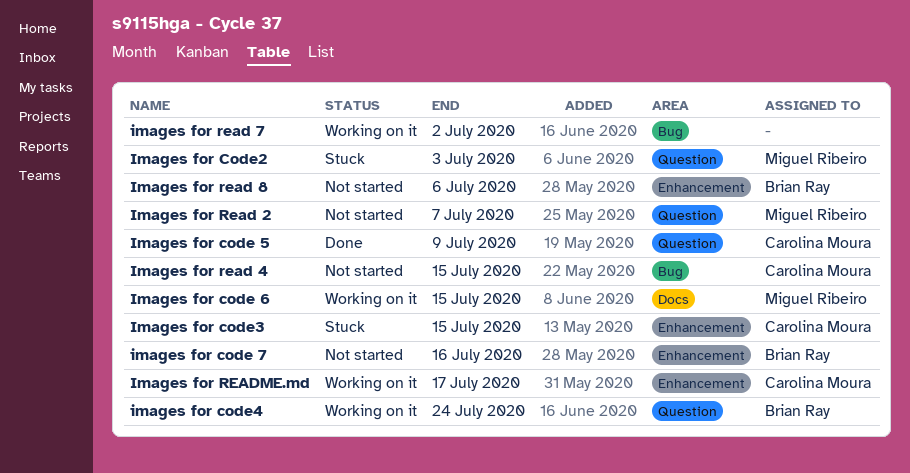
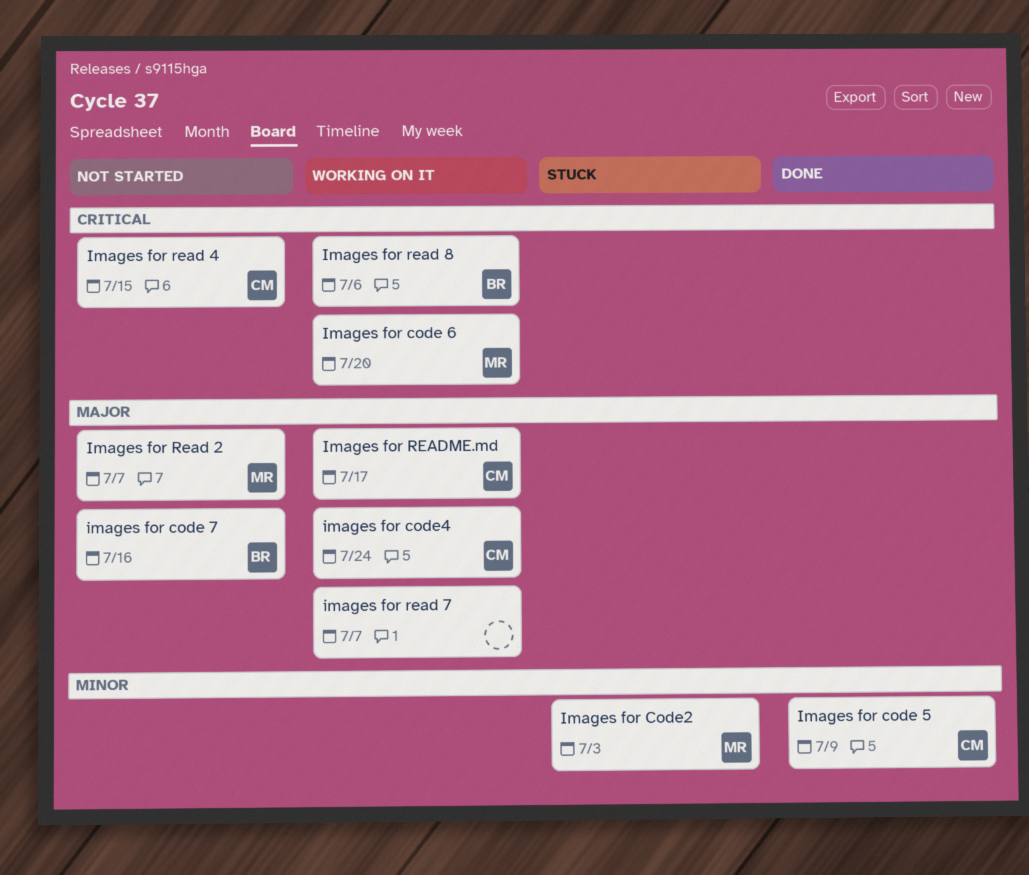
Images for code 6, due: Jul 15 -> Jul 20
Images for code3: present -> none
images for code4, owner: Brian Ray -> Carolina Moura
images for read 7, due: Jul 2 -> Jul 7
Images for read 8, status: Not started -> Working on it

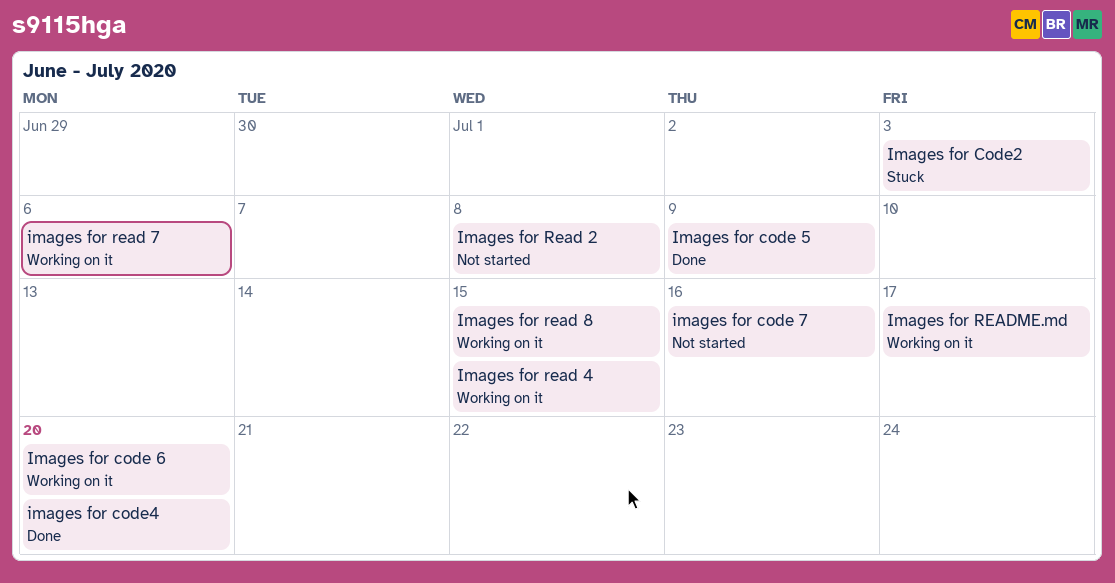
images for code4, status: Working on it -> Done
images for code4, due: Jul 24 -> Jul 20
Images for Read 2, due: Jul 7 -> Jul 8
Images for read 4, status: Not started -> Working on it
images for read 7, due: Jul 7 -> Jul 6
Images for read 8, due: Jul 6 -> Jul 15

